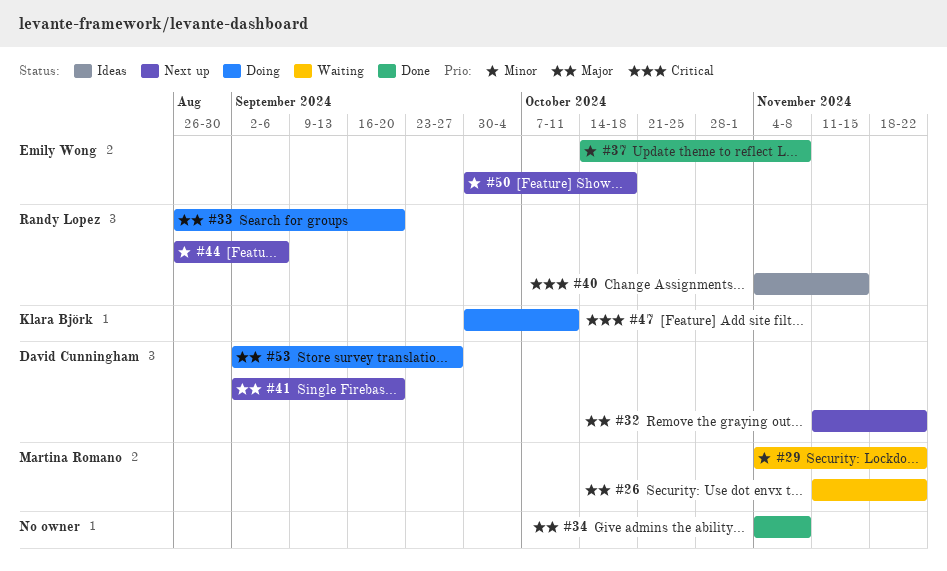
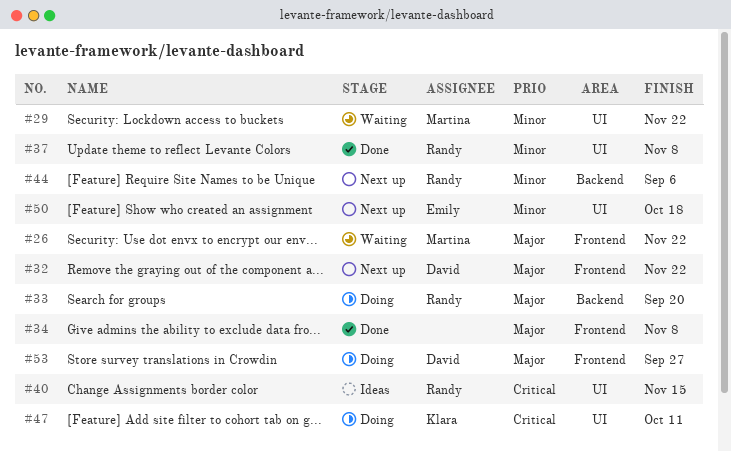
#37, owner: Emily Wong -> Randy Lopez
#41: present -> none

